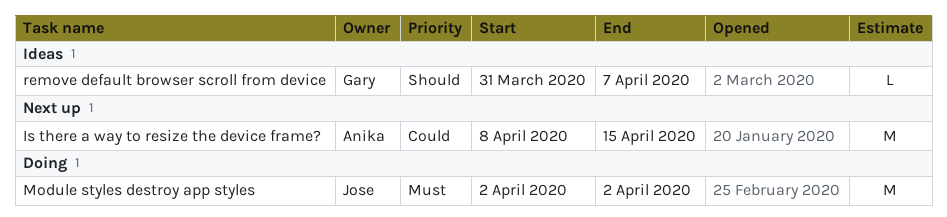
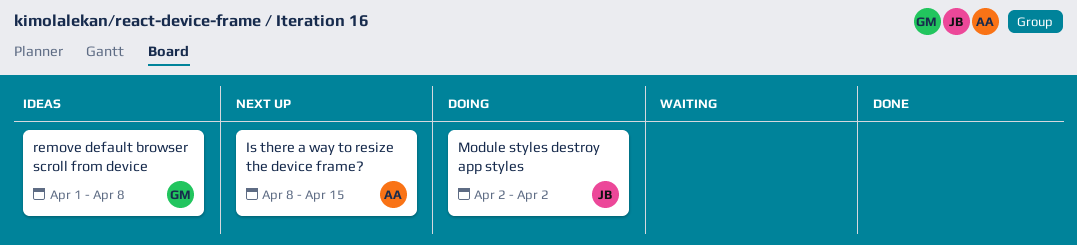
remove default browser scroll from device, start: Mar 31 -> Apr 1
remove default browser scroll from device, due: Apr 7 -> Apr 8

